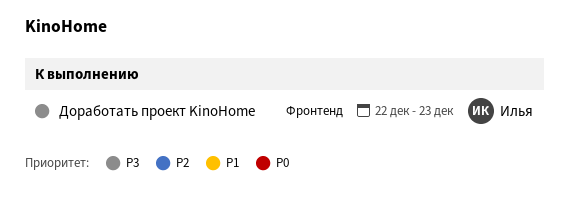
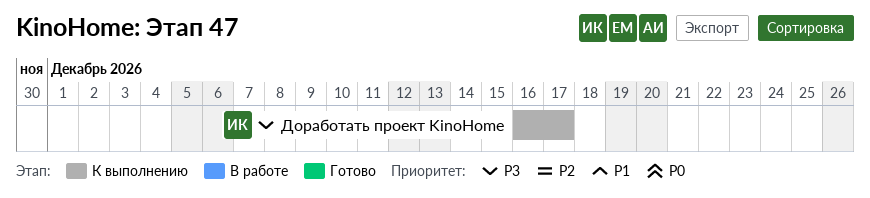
Доработать проект KinoHome, start: Dec 22 -> Dec 16
Доработать проект KinoHome, due: Dec 23 -> Dec 17

